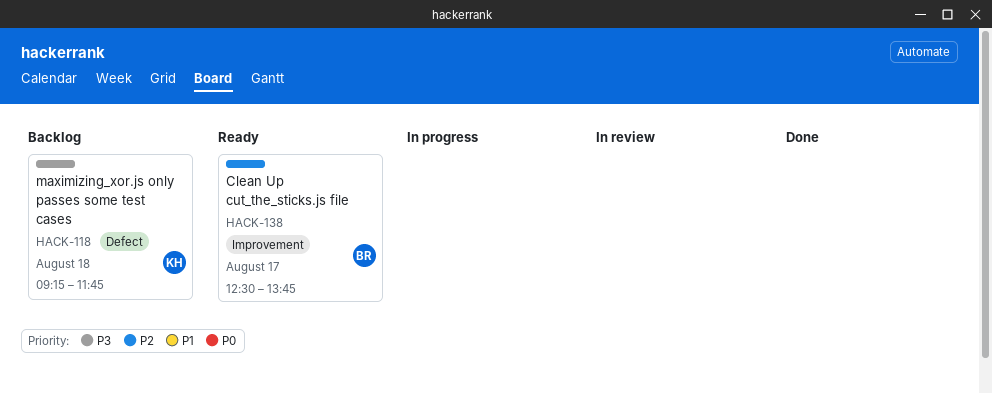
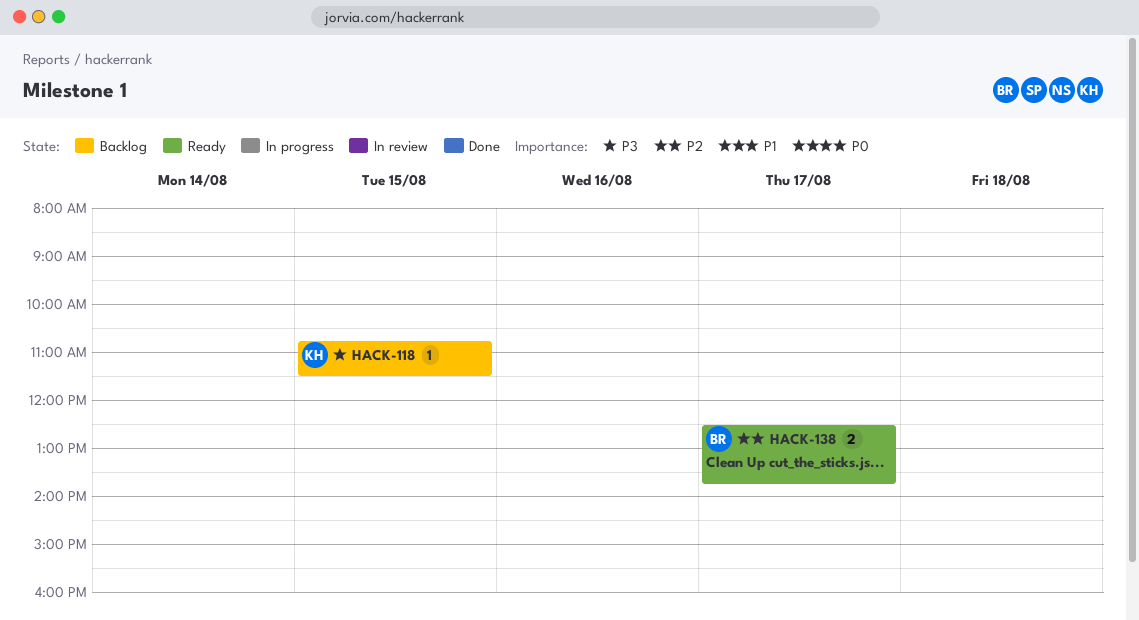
HACK-118, day: Aug 18 -> Aug 15
HACK-118, begins: 09:15 -> 10:45
HACK-118, ends: 11:45 -> 11:30

